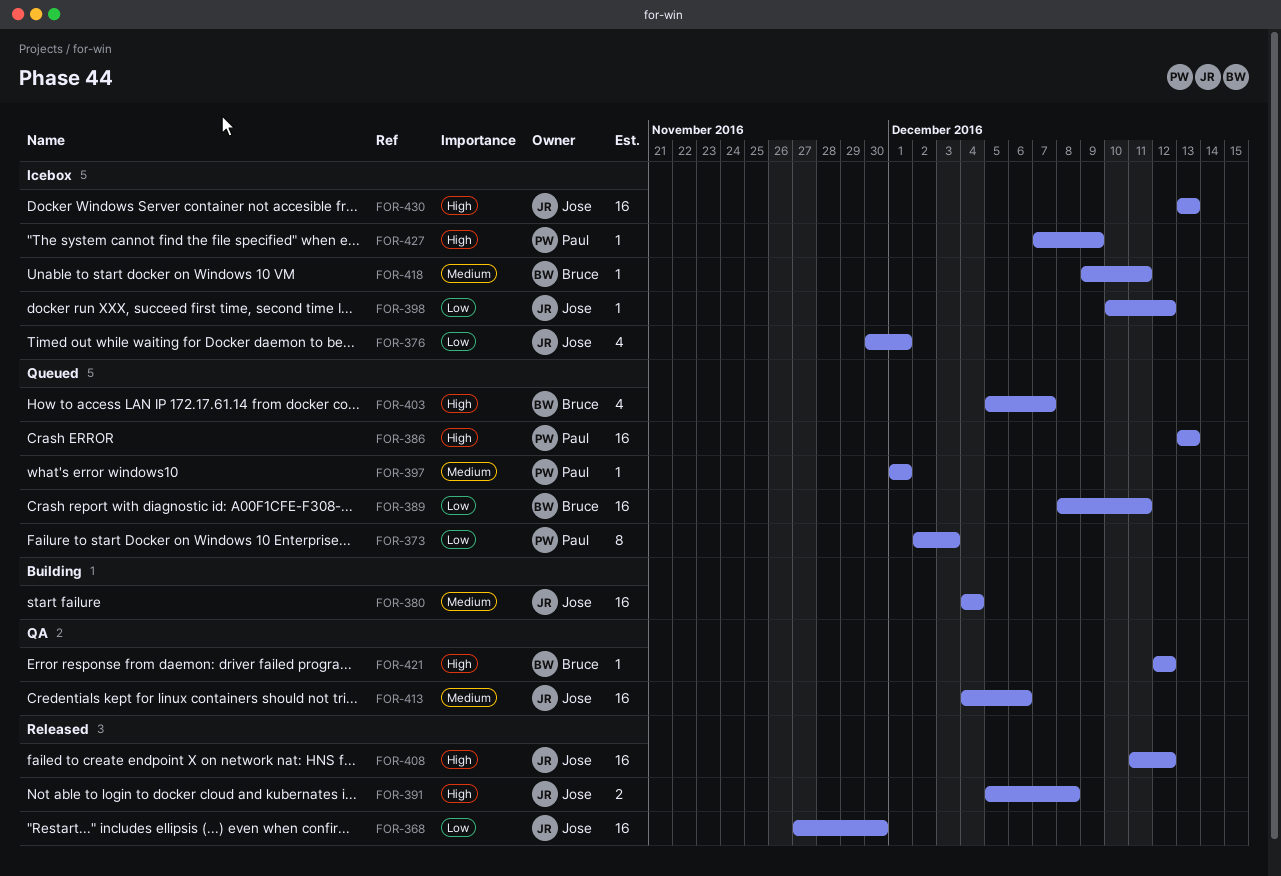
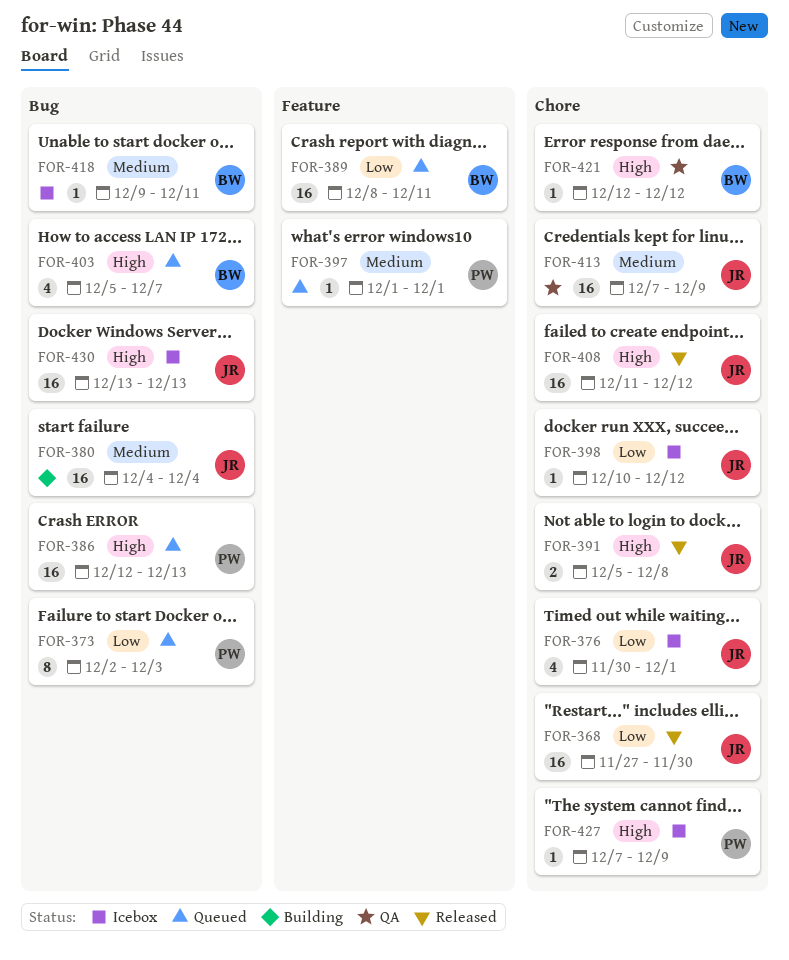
FOR-386, start: Dec 13 -> Dec 12
FOR-413, start: Dec 4 -> Dec 7
FOR-413, due: Dec 6 -> Dec 9

